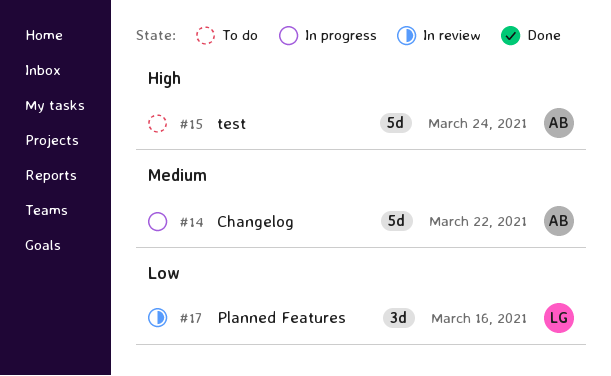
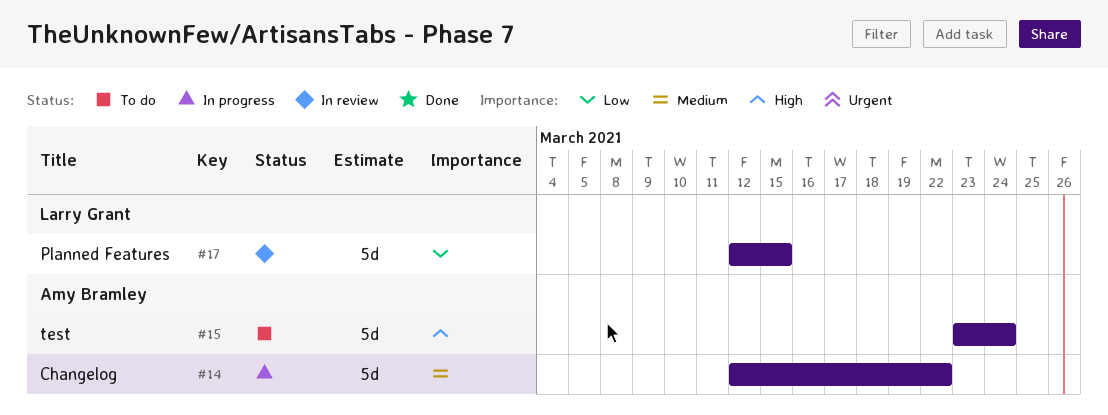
#17, estimate: 3d -> 5d
#17, due: Mar 16 -> Mar 15

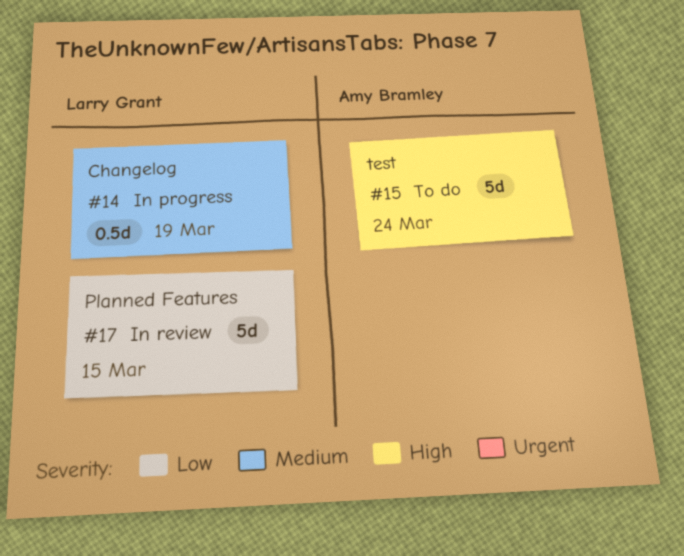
#14, owner: Amy Bramley -> Larry Grant
#14, estimate: 5d -> 0.5d
#14, due: Mar 22 -> Mar 19

